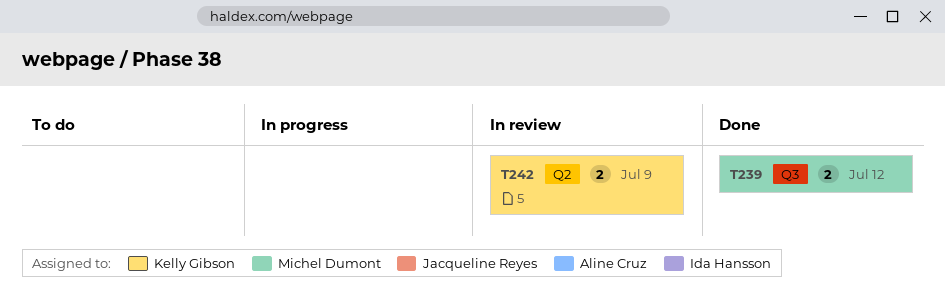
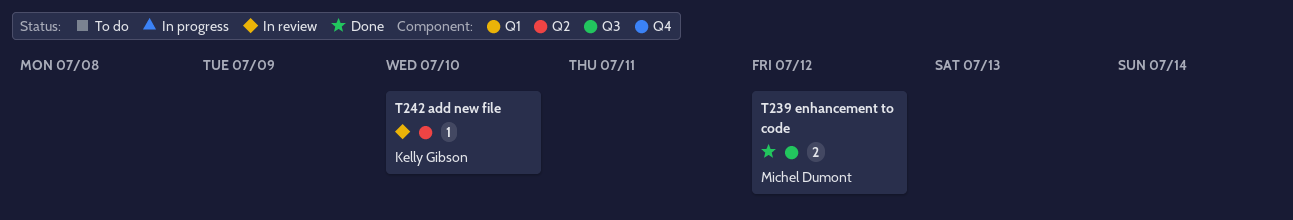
T242, estimate: 2 -> 1
T242, due: Jul 9 -> Jul 10

